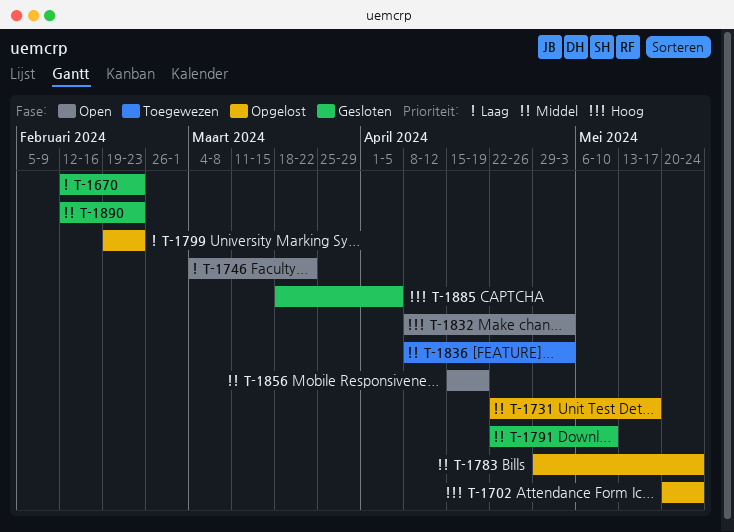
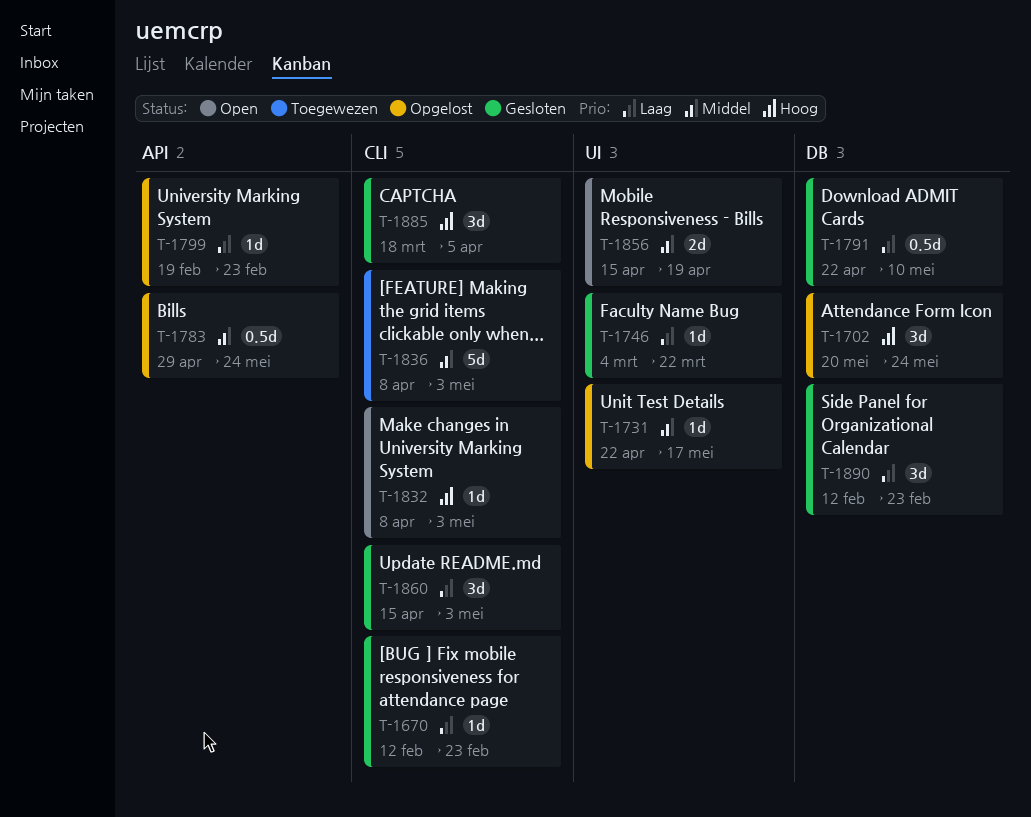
T-1746, status: Open -> Gesloten
T-1791, priority: Middel -> Laag
T-1860: none -> present
T-1890, priority: Middel -> Laag

